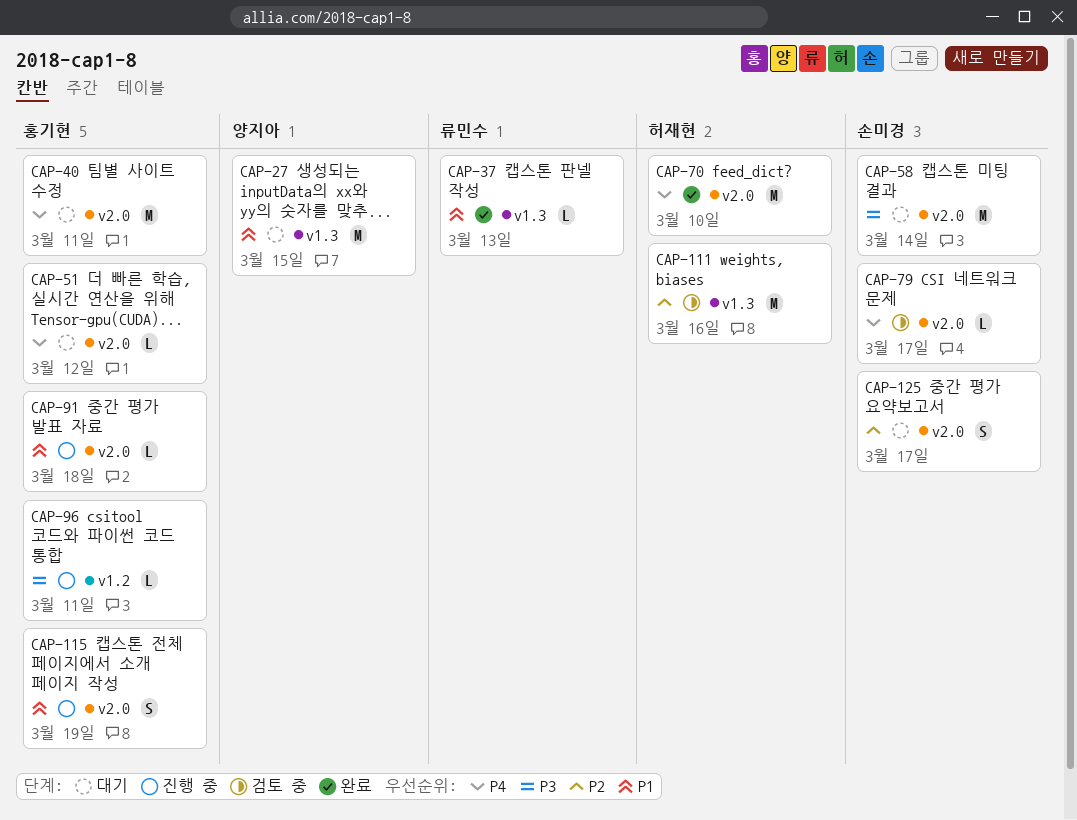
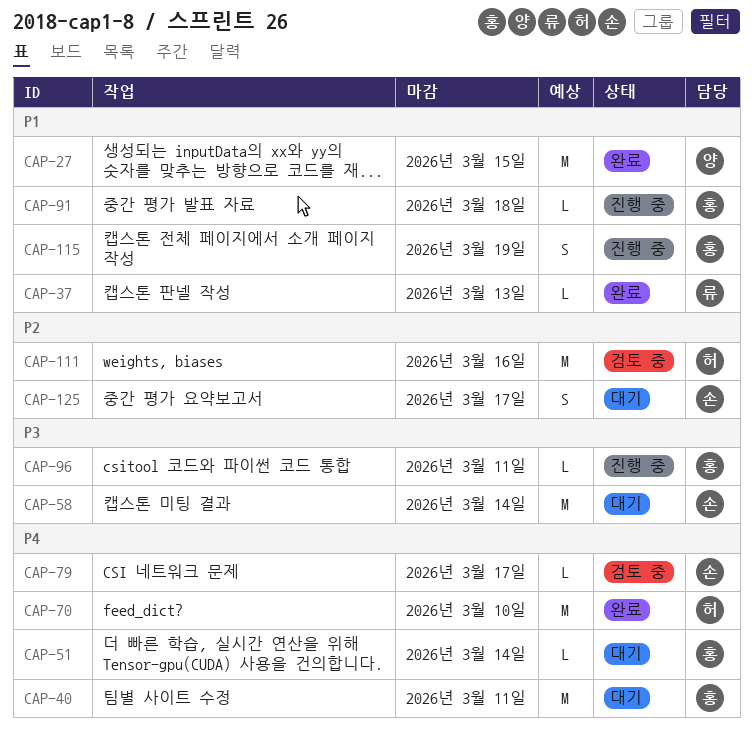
CAP-27, status: 대기 -> 완료
CAP-51, due: Mar 12 -> Mar 14

